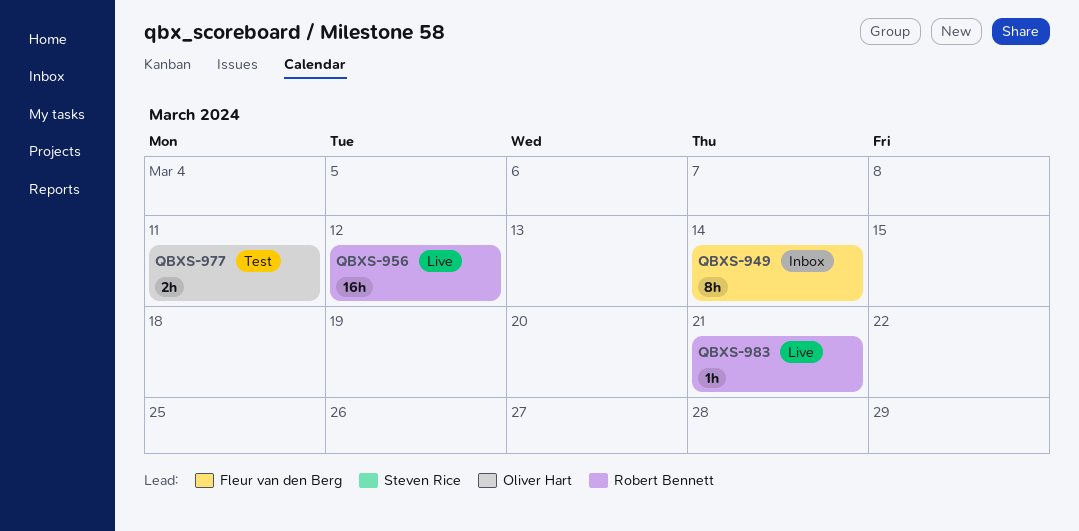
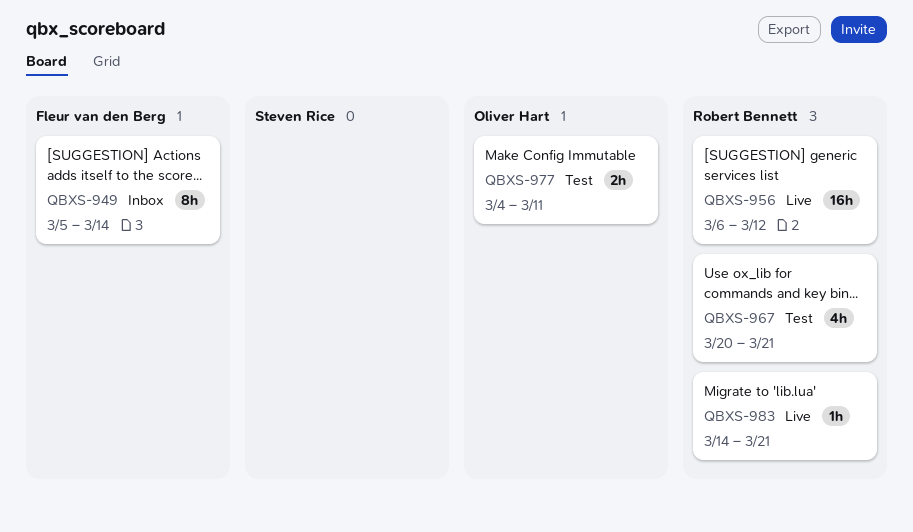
QBXS-967: none -> present

